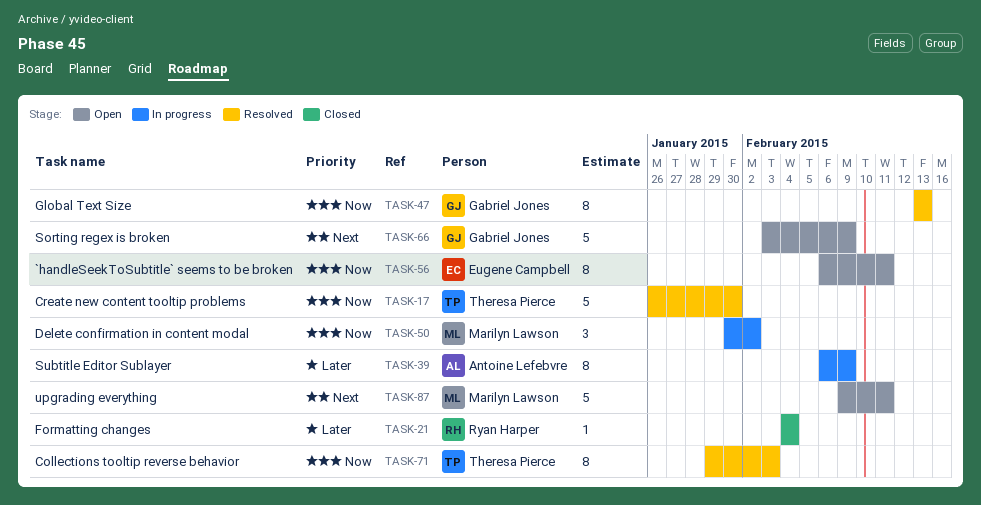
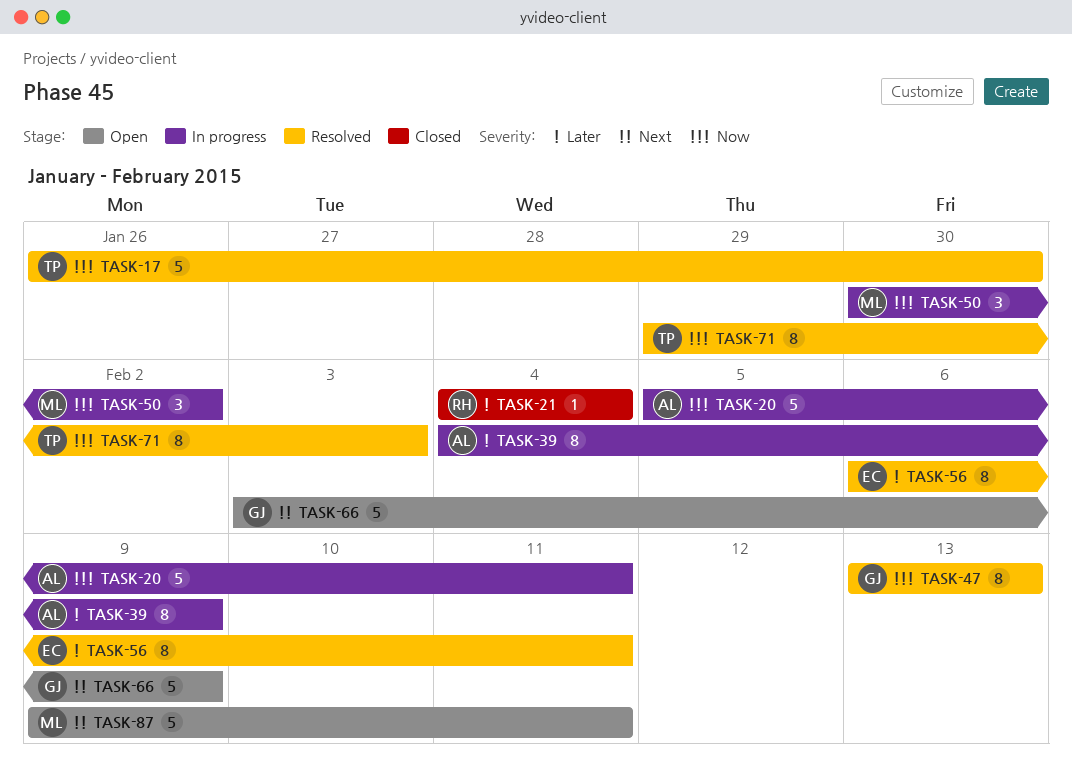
TASK-20: none -> present
TASK-39, start: Feb 6 -> Feb 4
TASK-56, status: Open -> Resolved
TASK-56, priority: Now -> Later

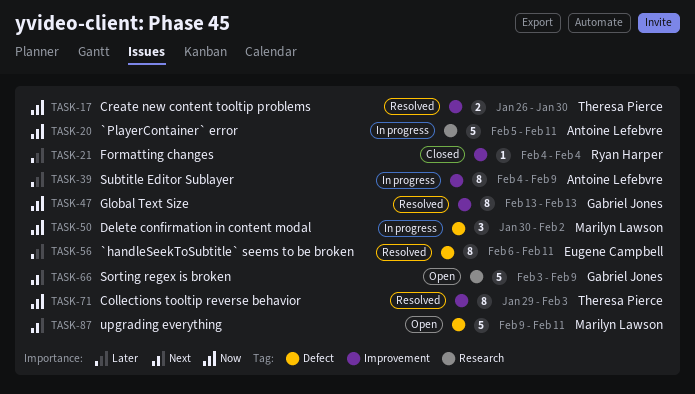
TASK-17, estimate: 5 -> 2

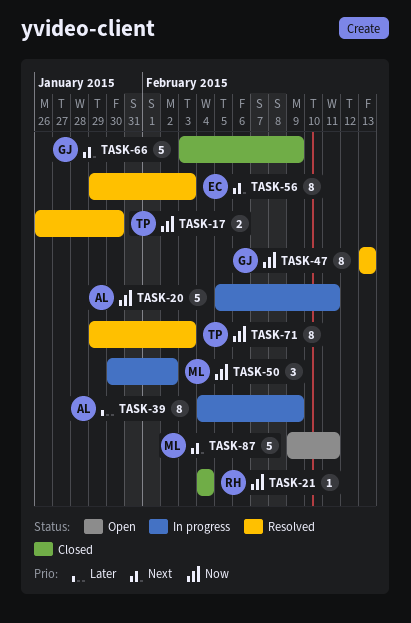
TASK-21, priority: Later -> Now
TASK-56, priority: Later -> Next
TASK-56, start: Feb 6 -> Jan 29
TASK-56, due: Feb 11 -> Feb 3
TASK-66, status: Open -> Closed

